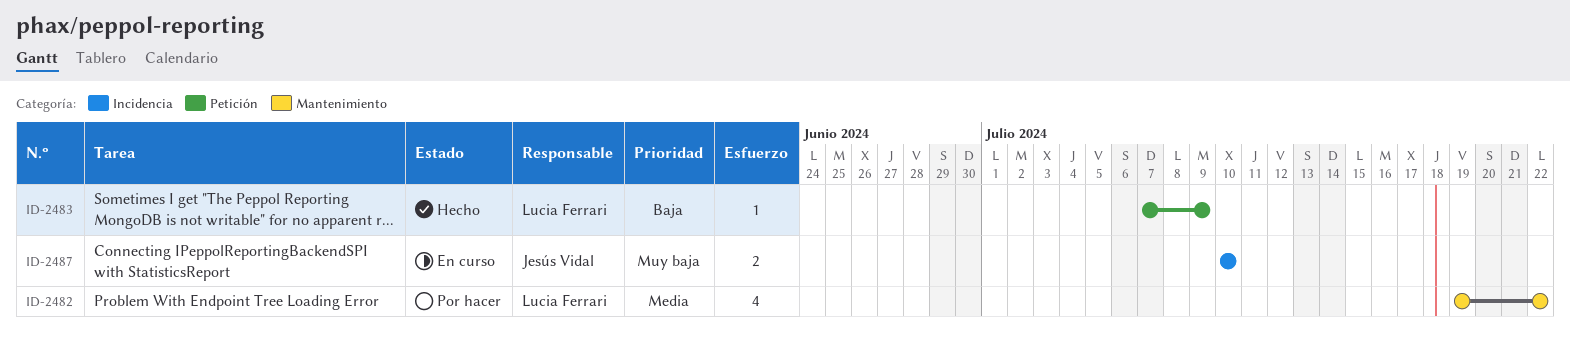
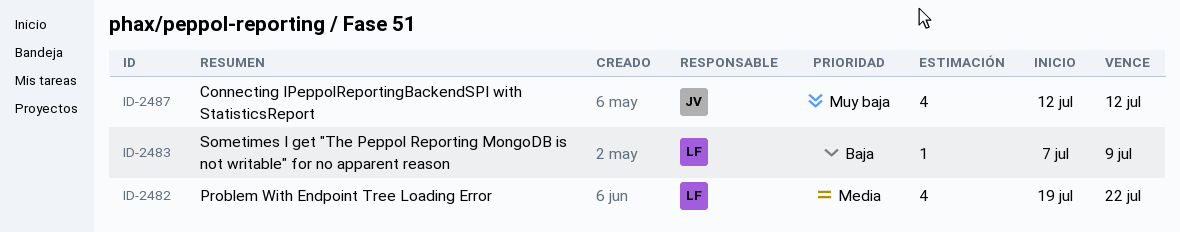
ID-2487, estimate: 2 -> 4
ID-2487, start: Jul 10 -> Jul 12
ID-2487, due: Jul 10 -> Jul 12

